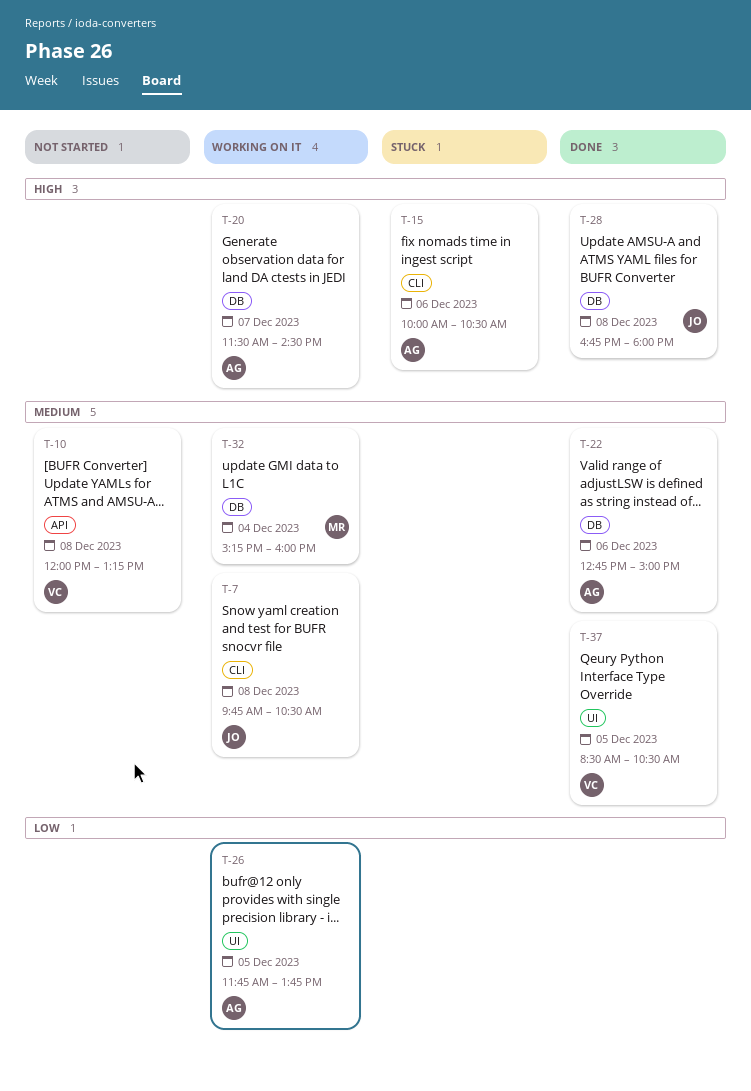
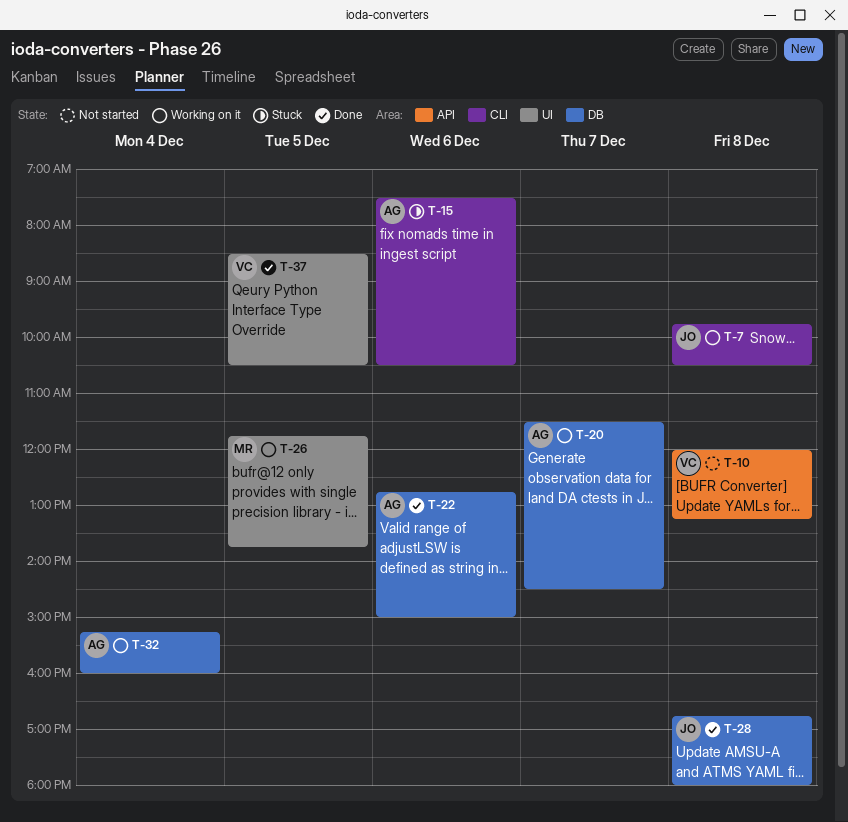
T-15, begins: 10:00 -> 07:30
T-26, owner: AG -> MR
T-32, owner: MR -> AG

